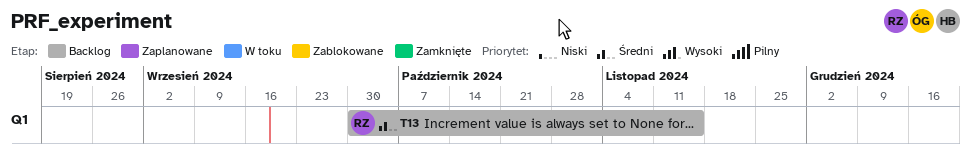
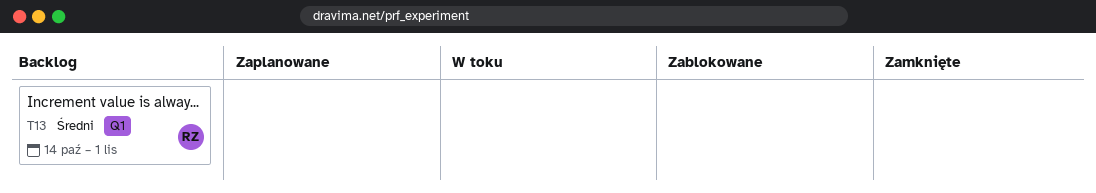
T13, start: Sep 30 -> Oct 14
T13, due: Nov 15 -> Nov 1

